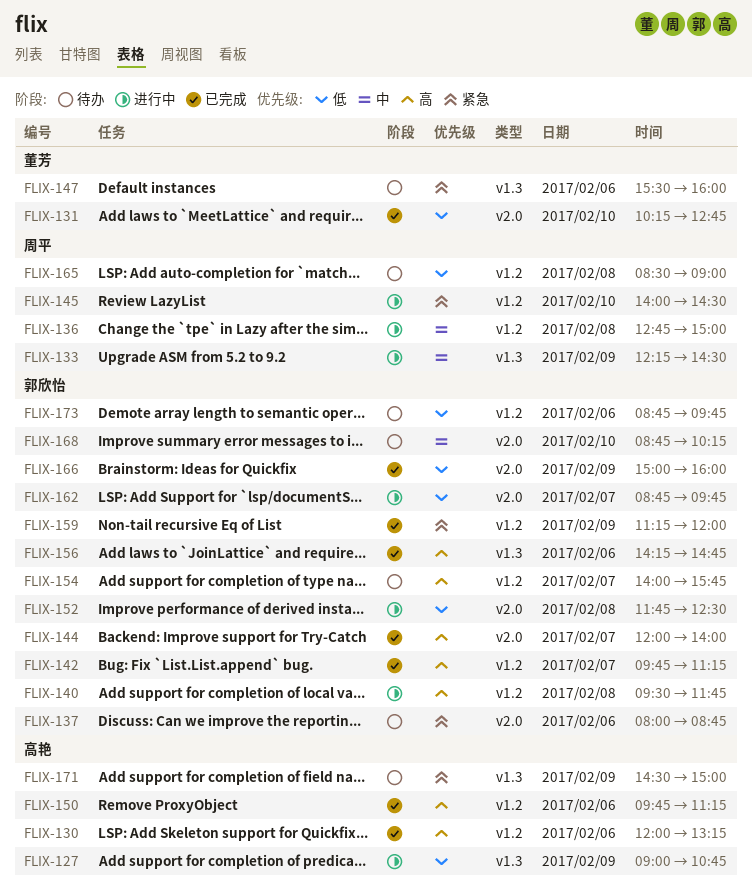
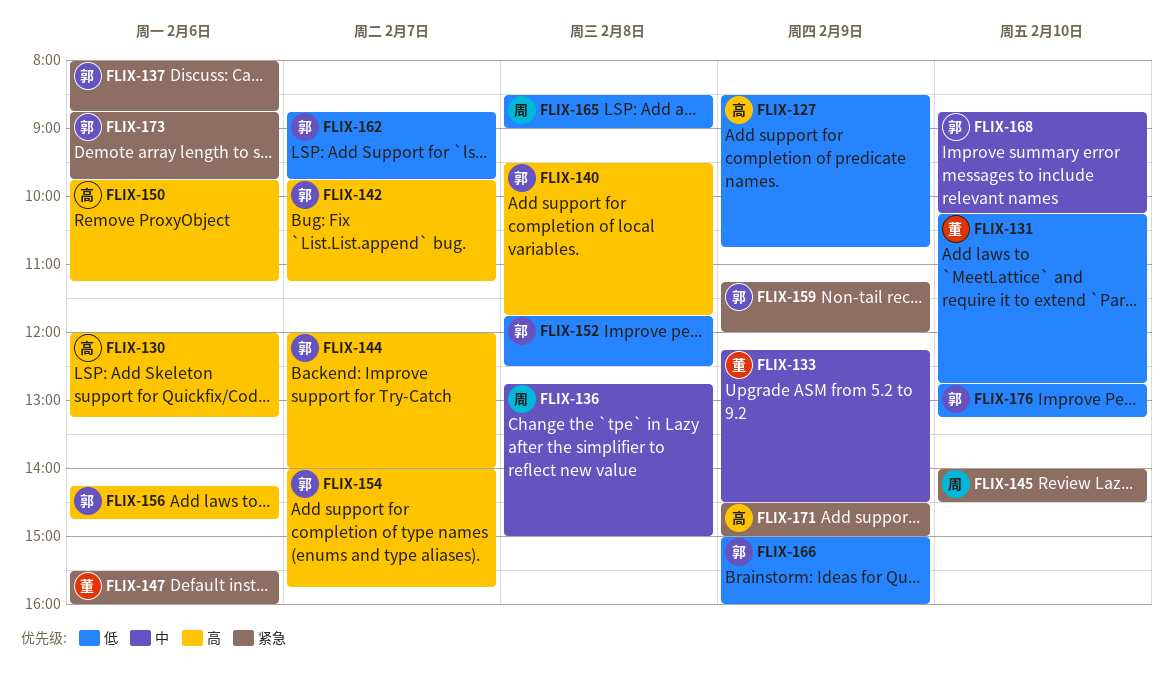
FLIX-127, begins: 09:00 -> 08:30
FLIX-133, owner: 周平 -> 董芳
FLIX-173, priority: 低 -> 紧急
FLIX-176: none -> present

